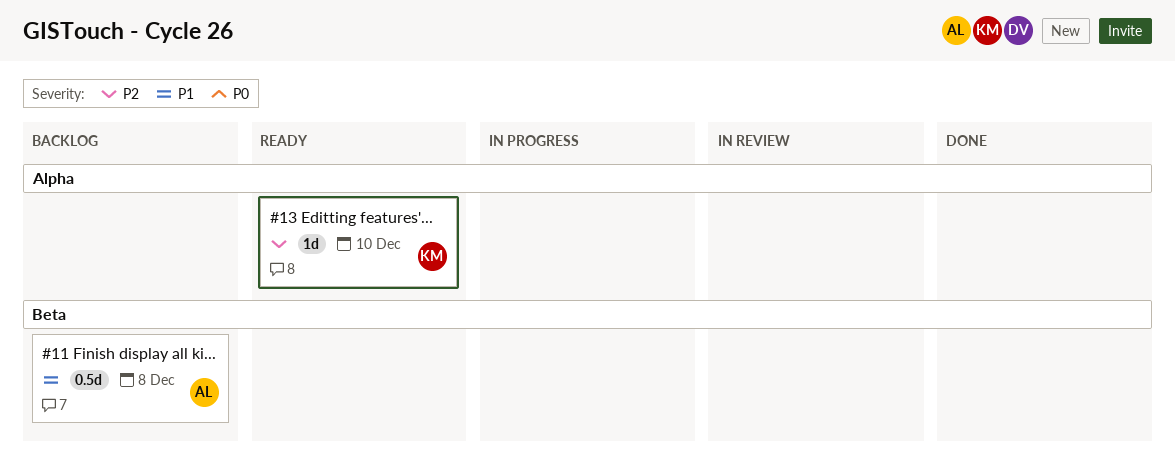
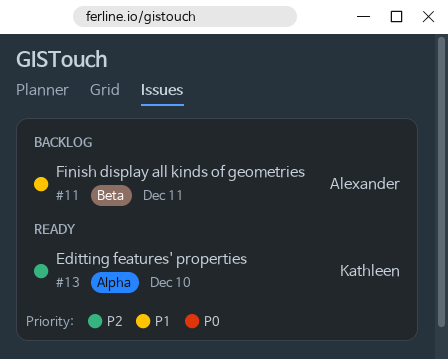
#11, due: Dec 8 -> Dec 11

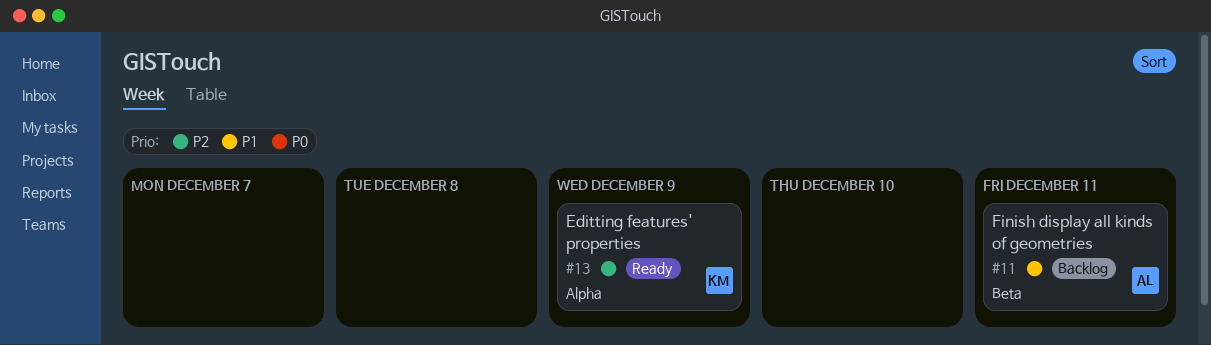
#13, due: Dec 10 -> Dec 9

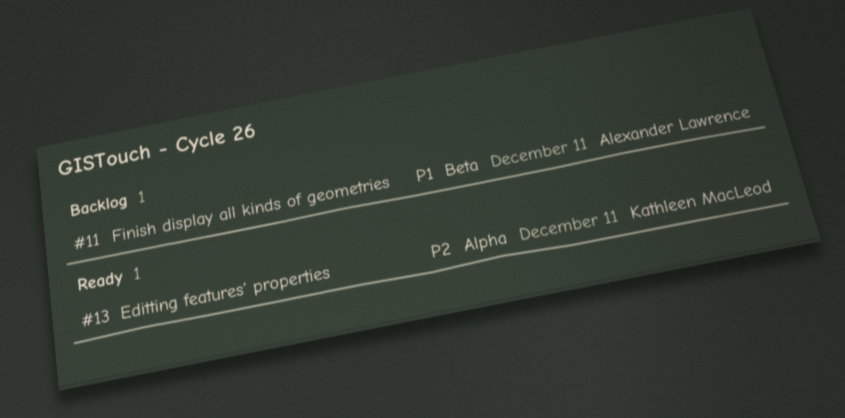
#13, due: Dec 9 -> Dec 11

